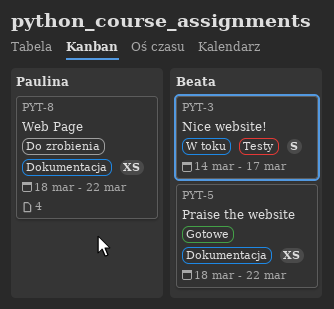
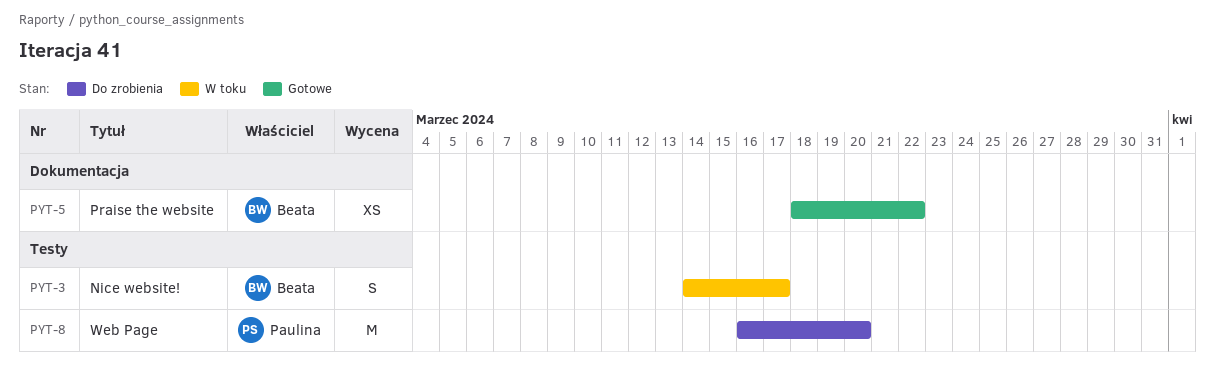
PYT-8, label: Dokumentacja -> Testy
PYT-8, estimate: XS -> M
PYT-8, start: Mar 18 -> Mar 16
PYT-8, due: Mar 22 -> Mar 20

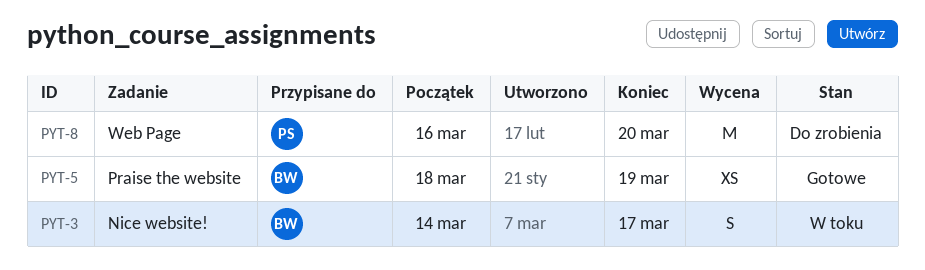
PYT-5, due: Mar 22 -> Mar 19

